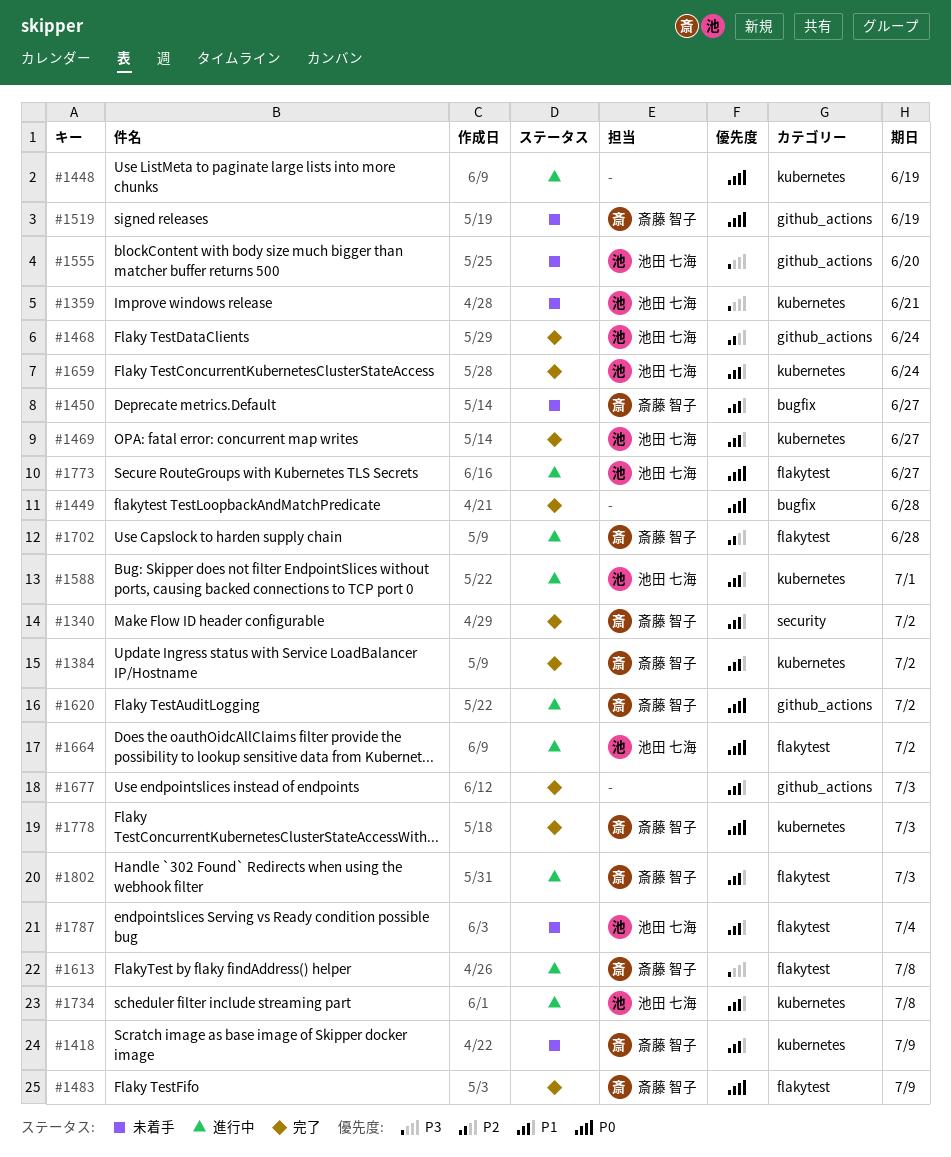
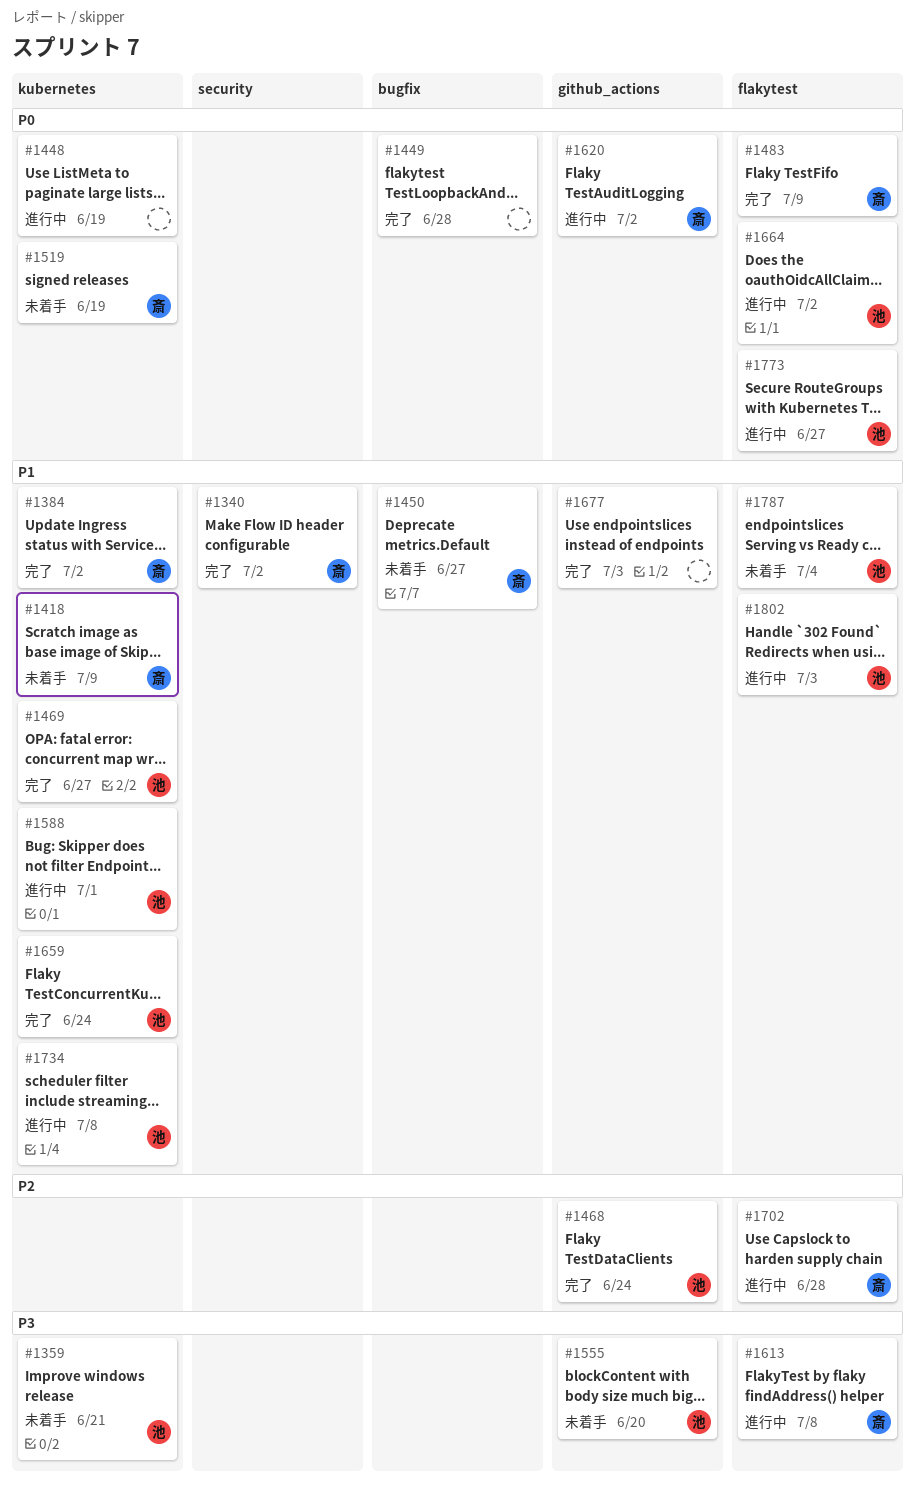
#1519, label: github_actions -> kubernetes
#1778: present -> none
#1802, owner: 斎藤 智子 -> 池田 七海

